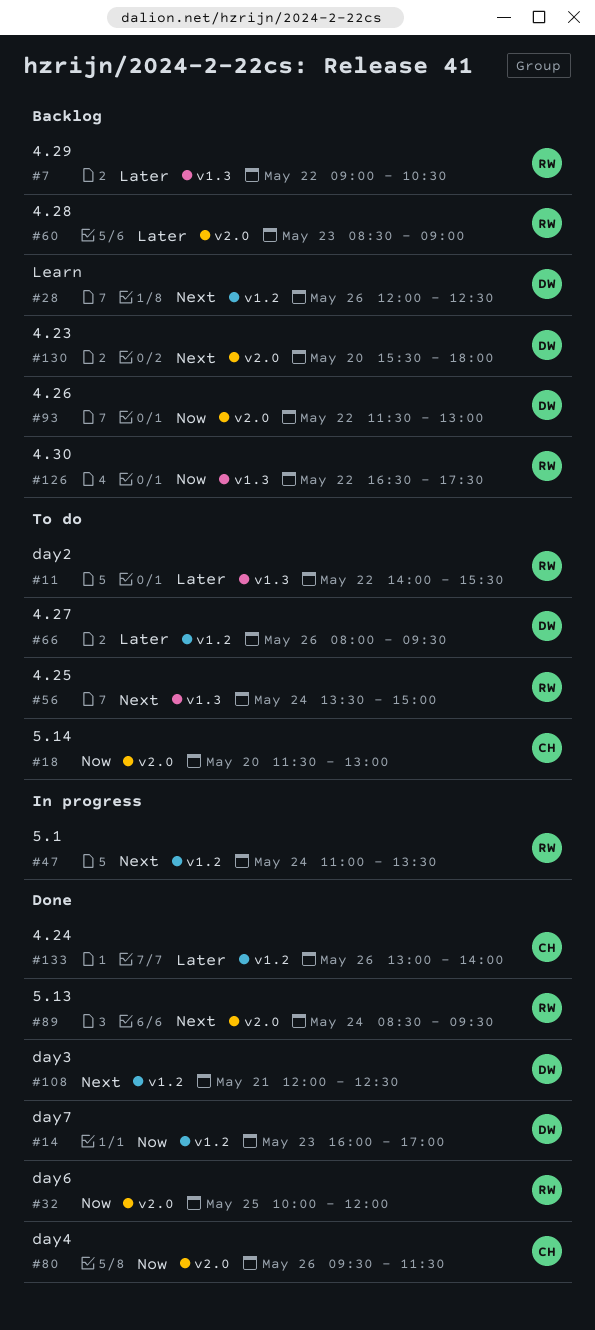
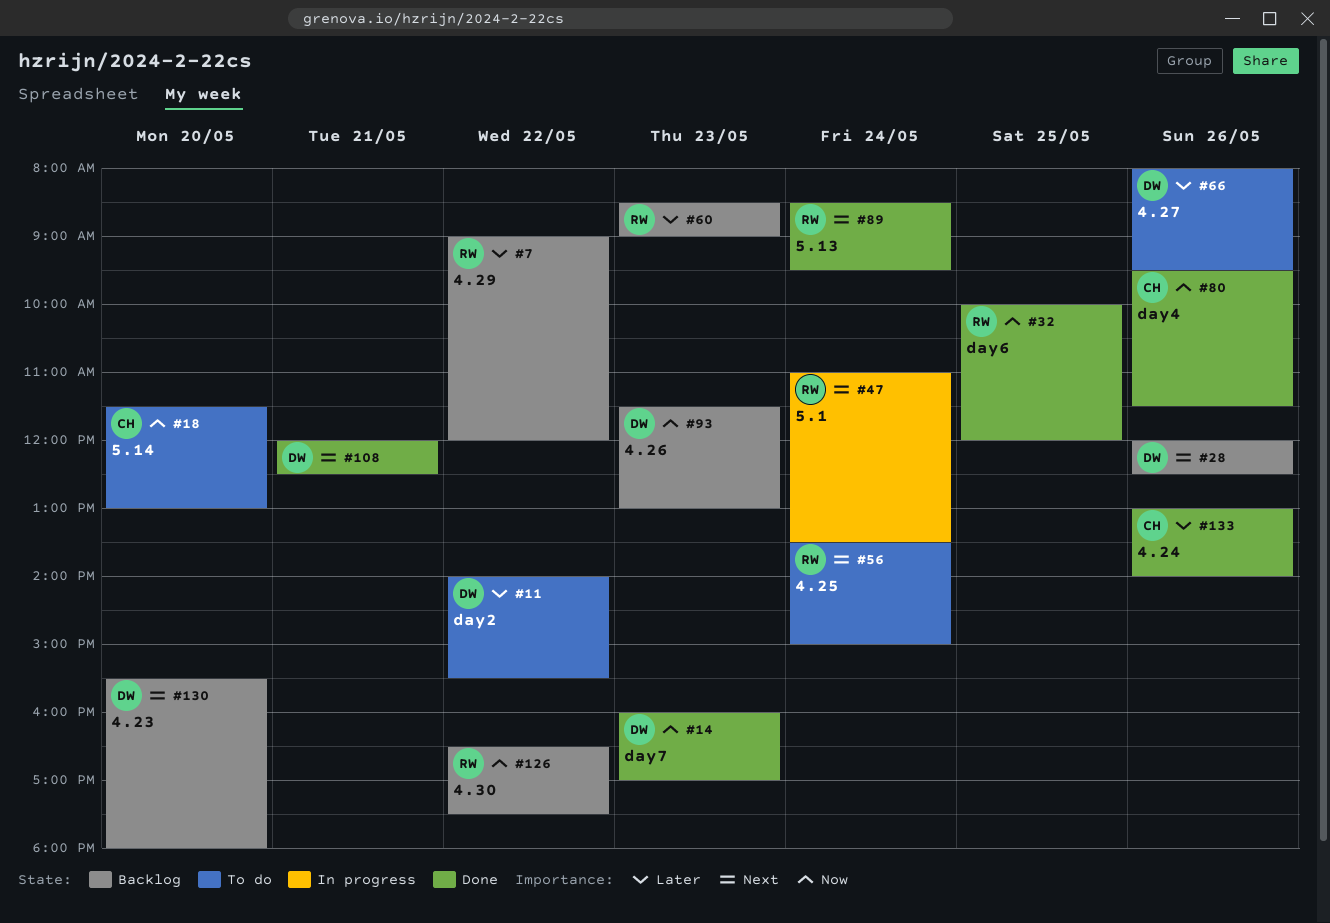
#7, ends: 10:30 -> 12:00
#11, owner: RW -> DW
#93, day: May 22 -> May 23

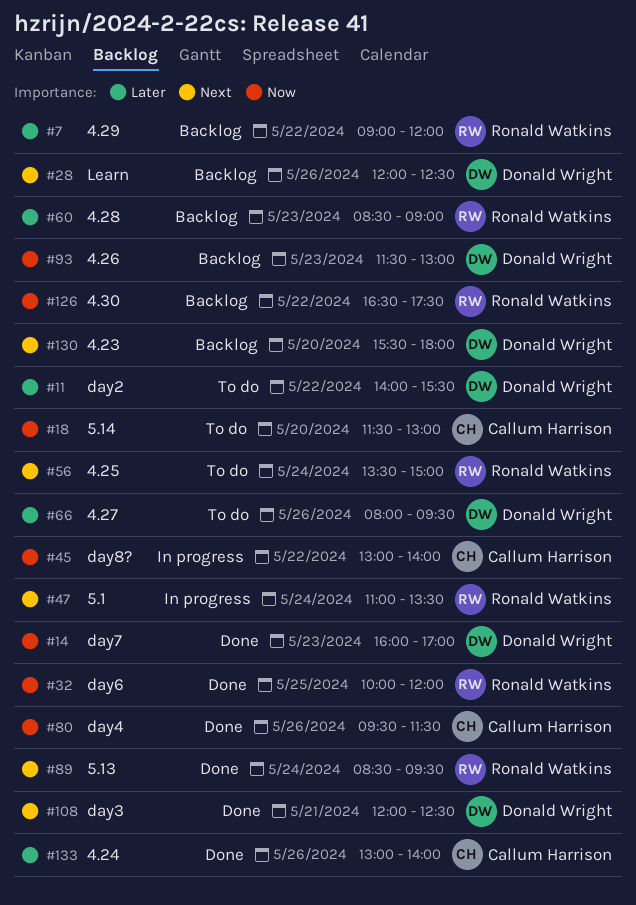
#45: none -> present

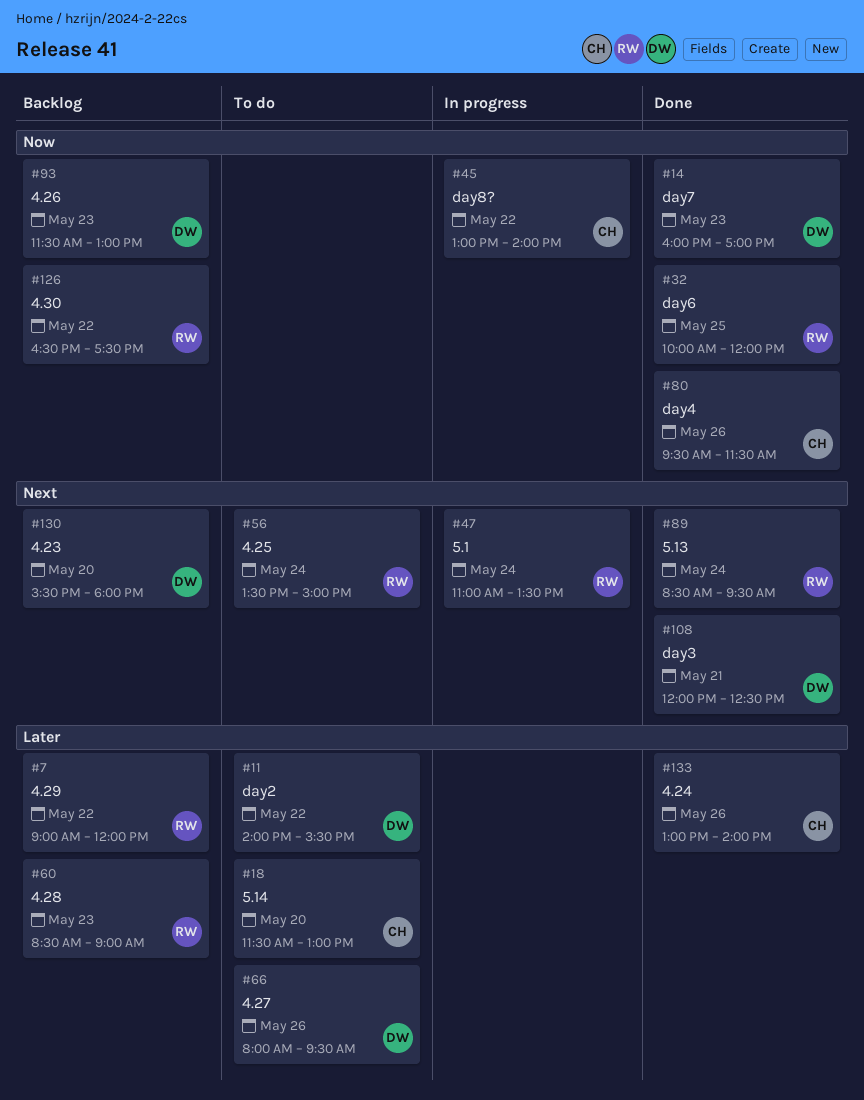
#18, priority: Now -> Later
#28: present -> none

